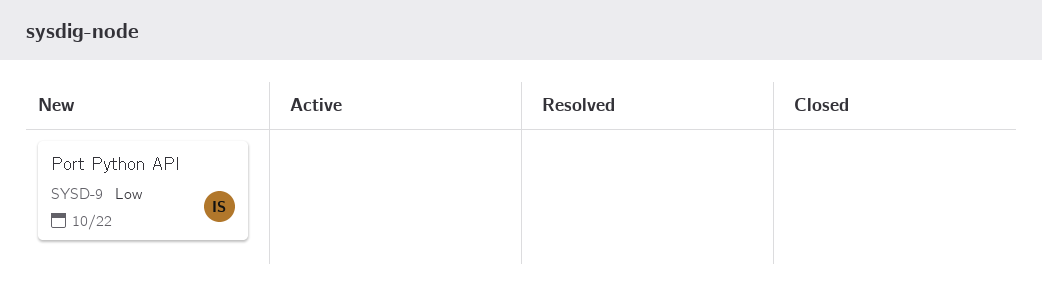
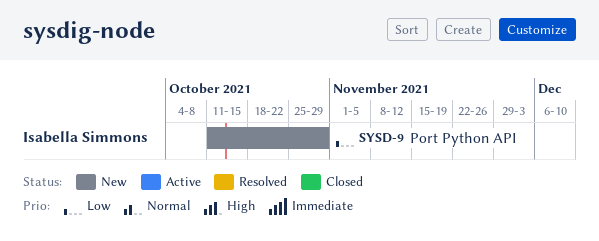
SYSD-9, due: Oct 22 -> Oct 29

